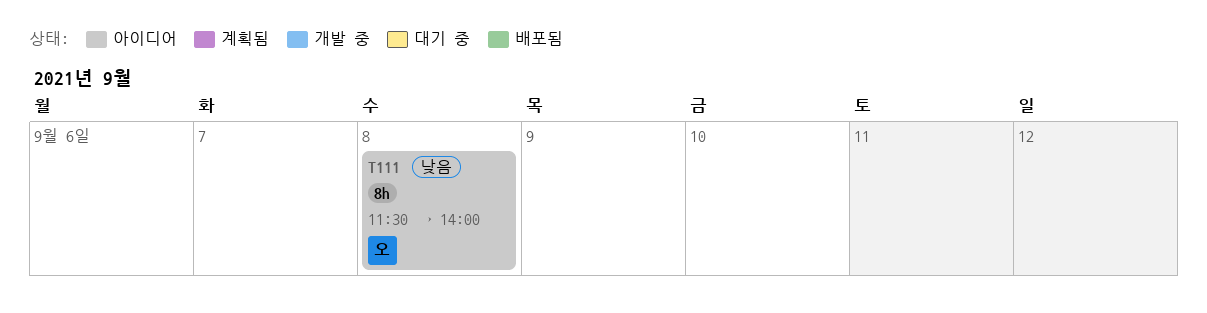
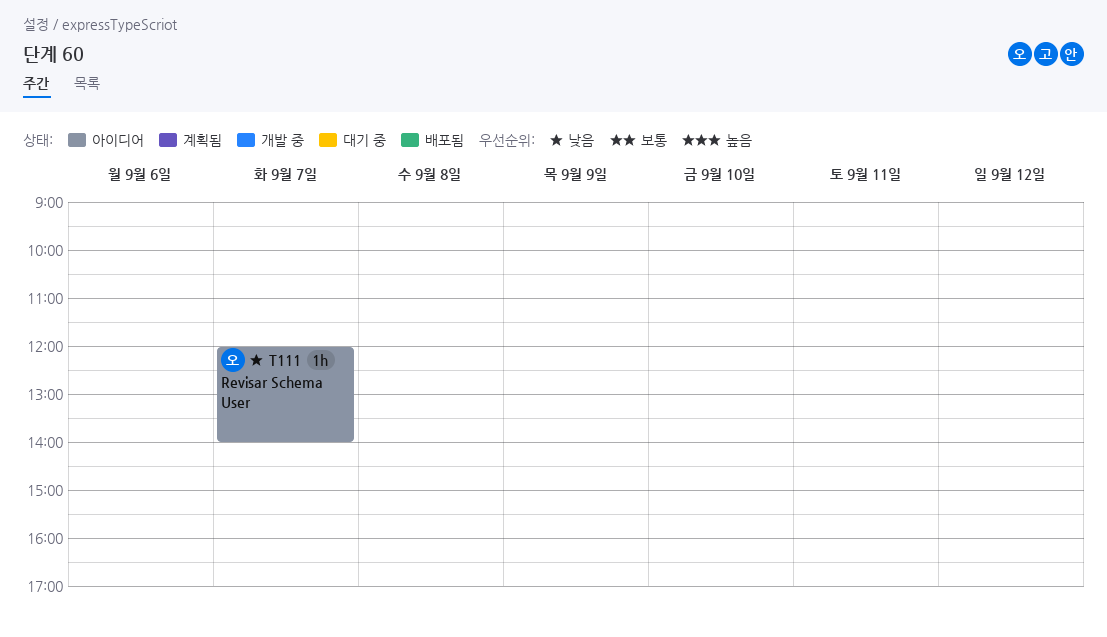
T111, estimate: 8h -> 1h
T111, day: Sep 8 -> Sep 7
T111, begins: 11:30 -> 12:00

